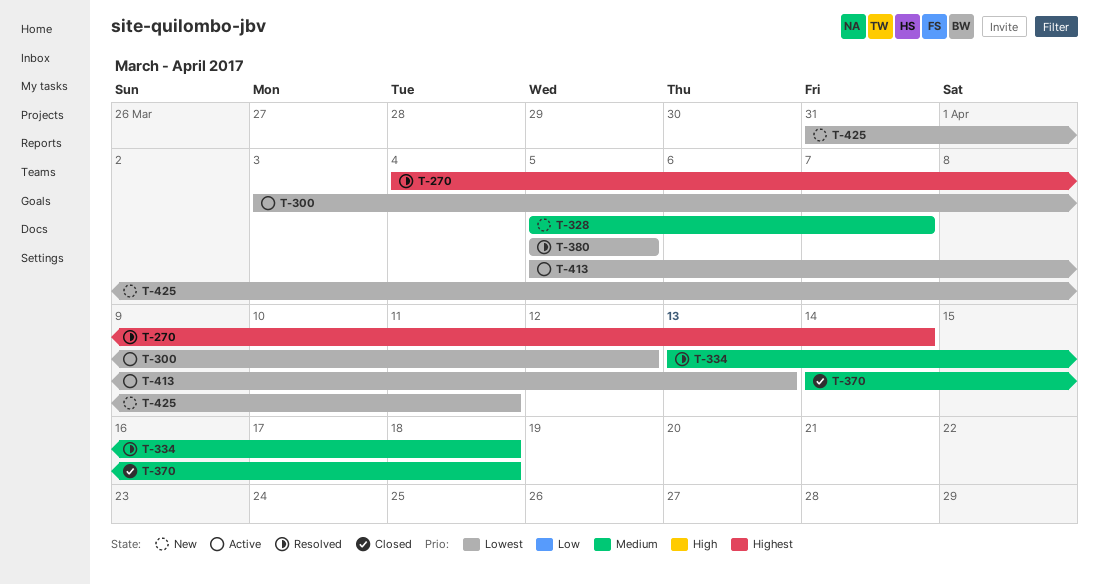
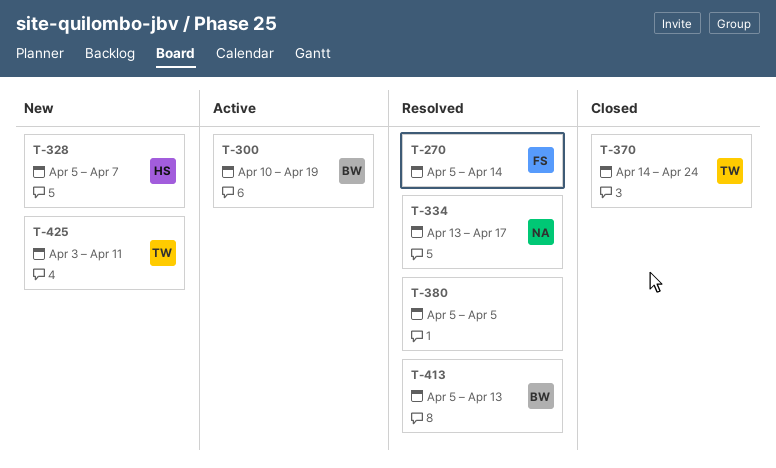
T-270, start: Apr 4 -> Apr 5
T-300, start: Apr 3 -> Apr 10
T-300, due: Apr 12 -> Apr 19
T-334, due: Apr 18 -> Apr 17
T-370, due: Apr 18 -> Apr 24
T-413, status: Active -> Resolved
T-425, start: Mar 31 -> Apr 3

